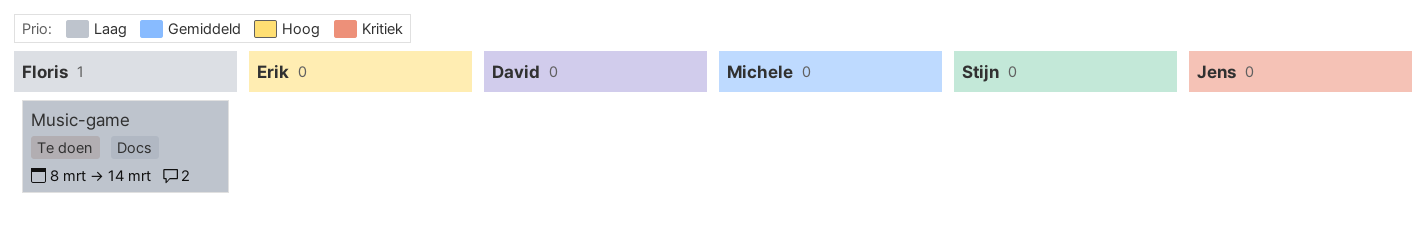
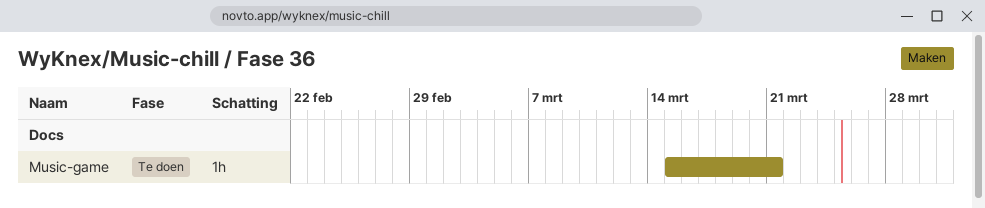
Music-game, start: Mar 8 -> Mar 15
Music-game, due: Mar 14 -> Mar 21

